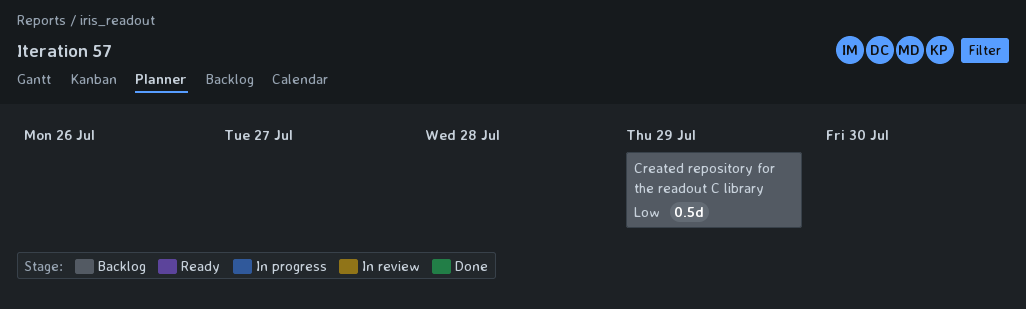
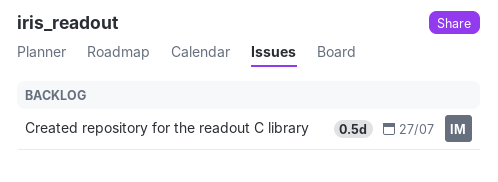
Created repository for the readout C library, due: Jul 29 -> Jul 27

